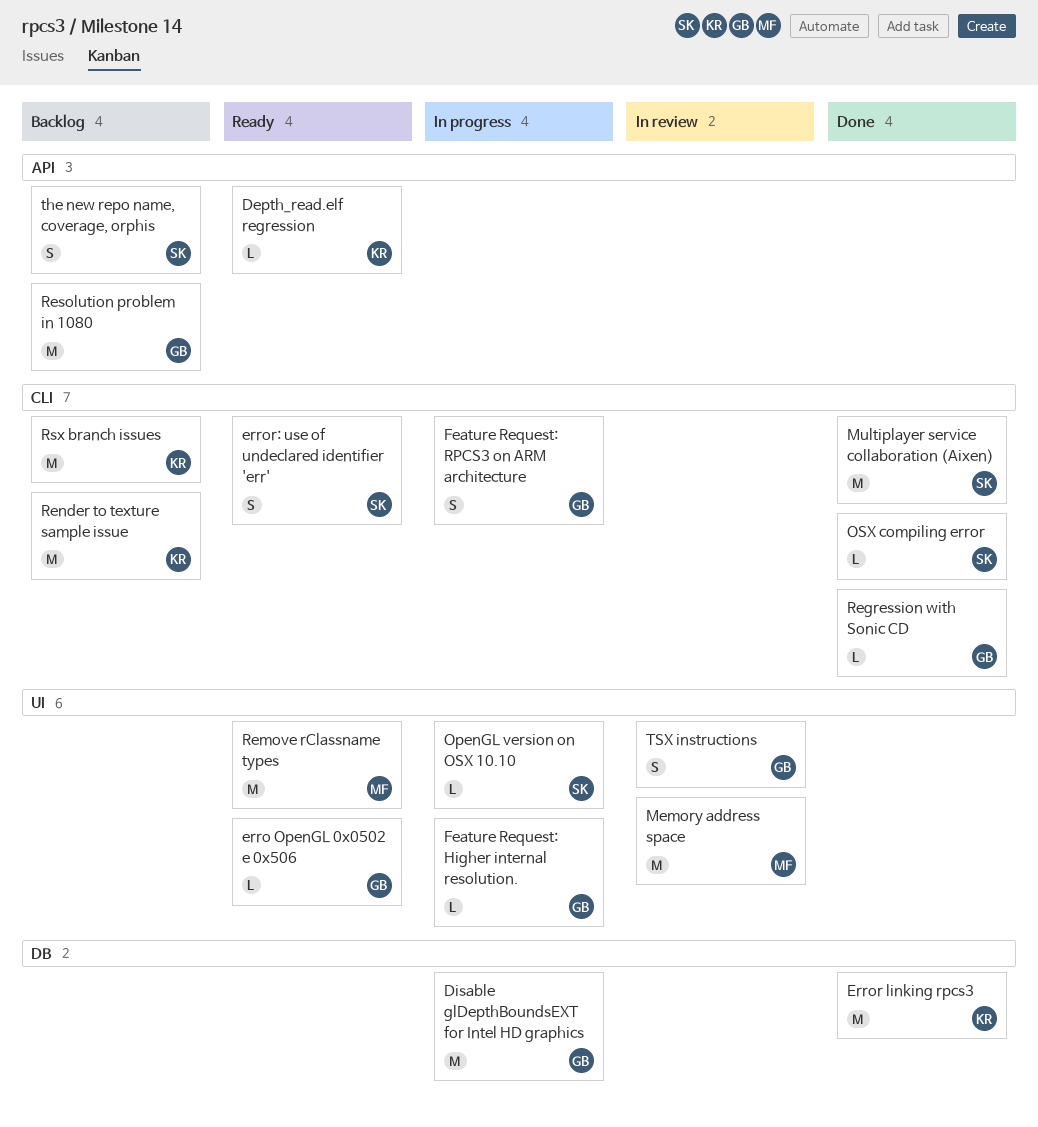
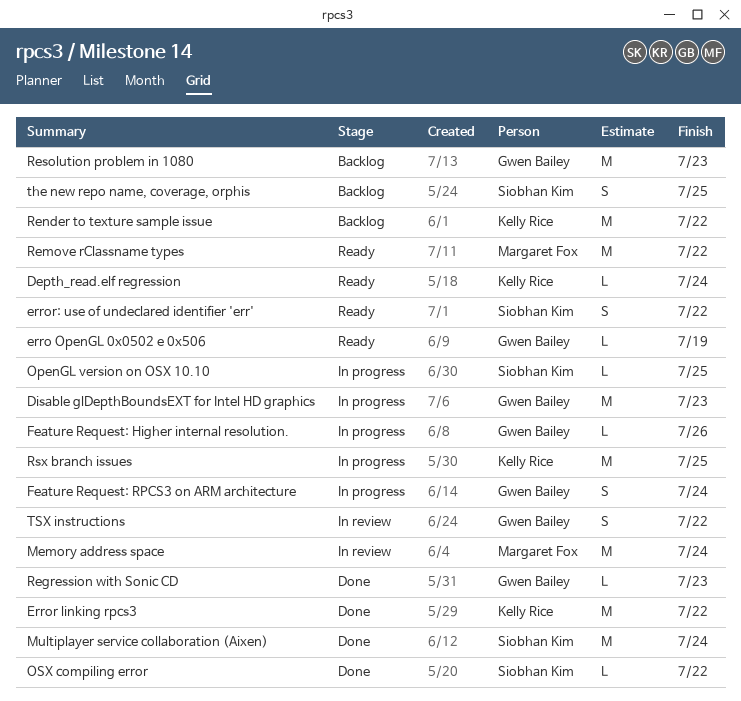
Rsx branch issues, status: Backlog -> In progress

